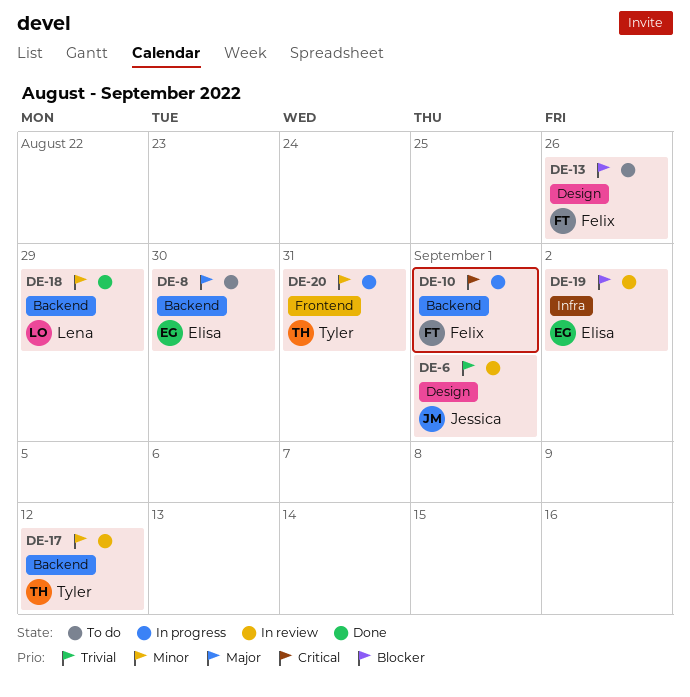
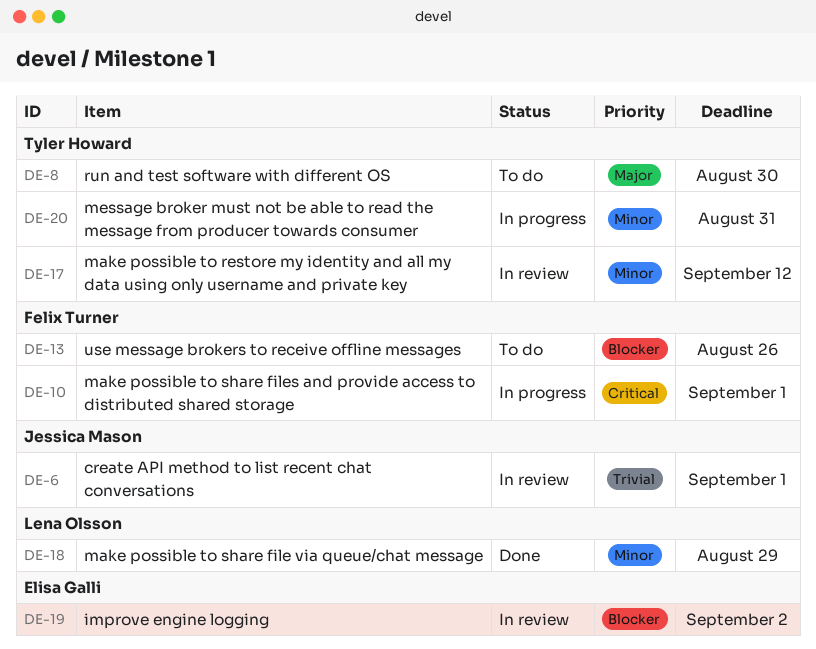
DE-8, owner: Elisa Galli -> Tyler Howard

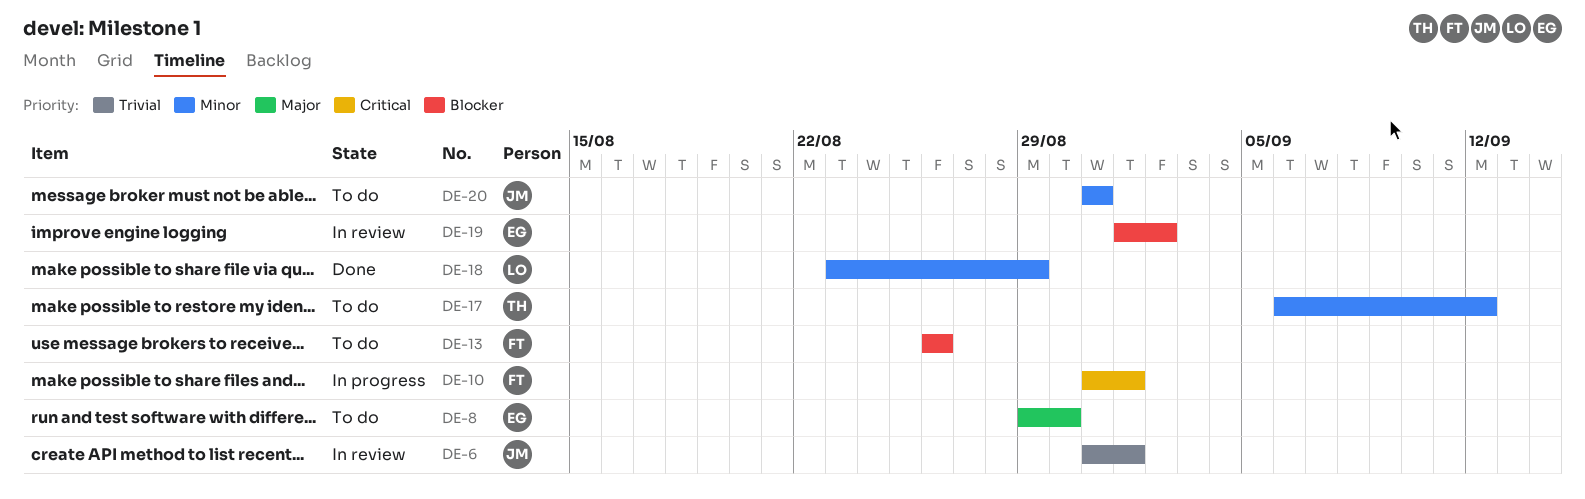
DE-8, owner: Tyler Howard -> Elisa Galli
DE-17, status: In review -> To do
DE-20, status: In progress -> To do
DE-20, owner: Tyler Howard -> Jessica Mason

